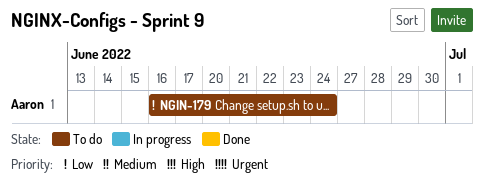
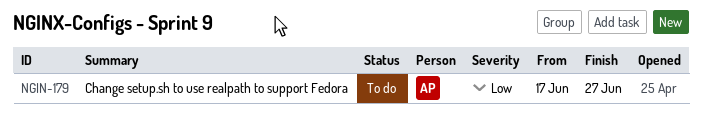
NGIN-179, start: Jun 16 -> Jun 17
NGIN-179, due: Jun 24 -> Jun 27

